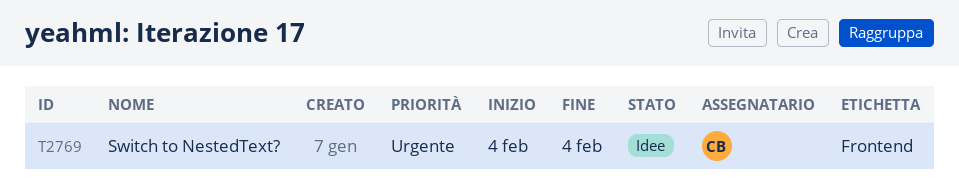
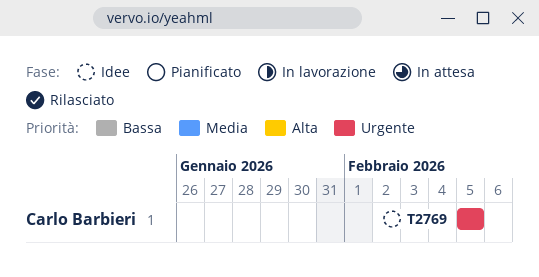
T2769, start: Feb 4 -> Feb 5
T2769, due: Feb 4 -> Feb 5

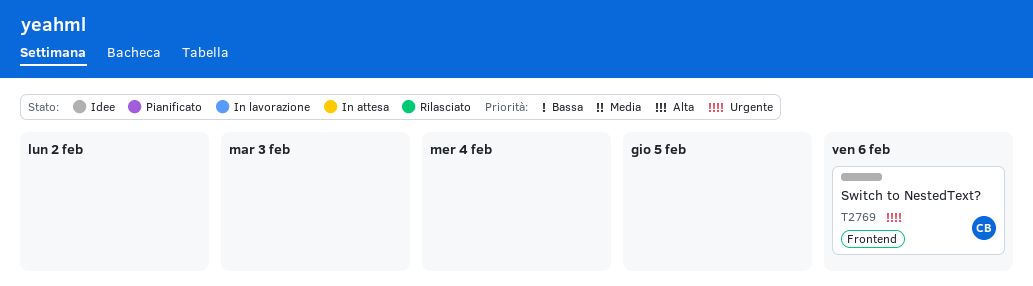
T2769, due: Feb 5 -> Feb 6

